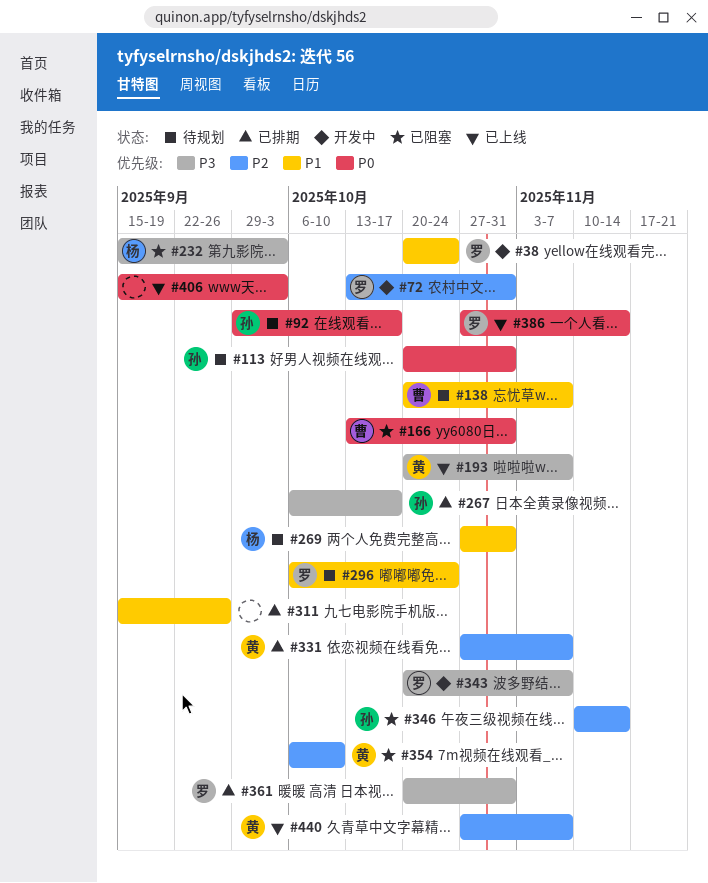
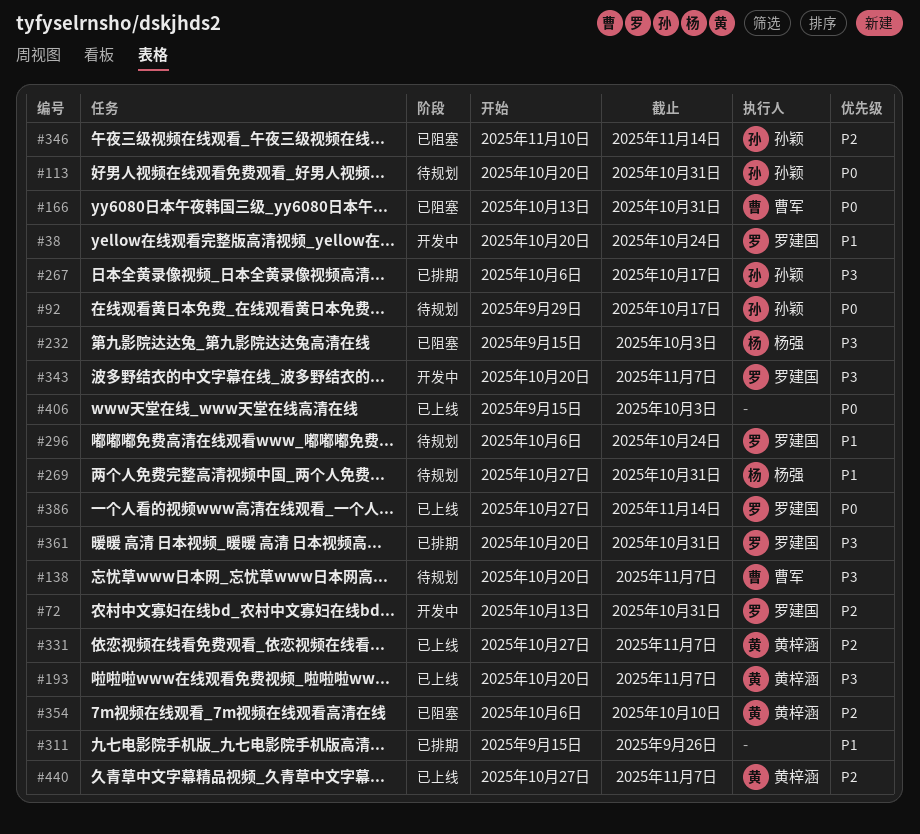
#138, priority: P1 -> P3
#331, status: 已排期 -> 已上线

